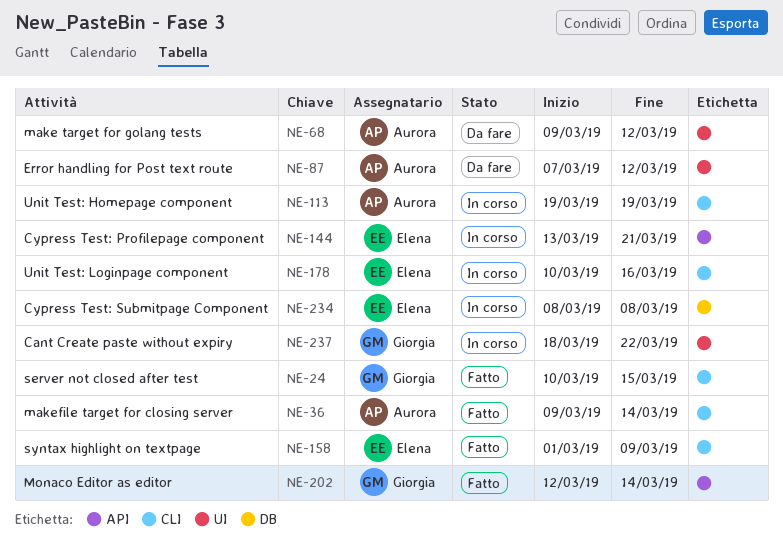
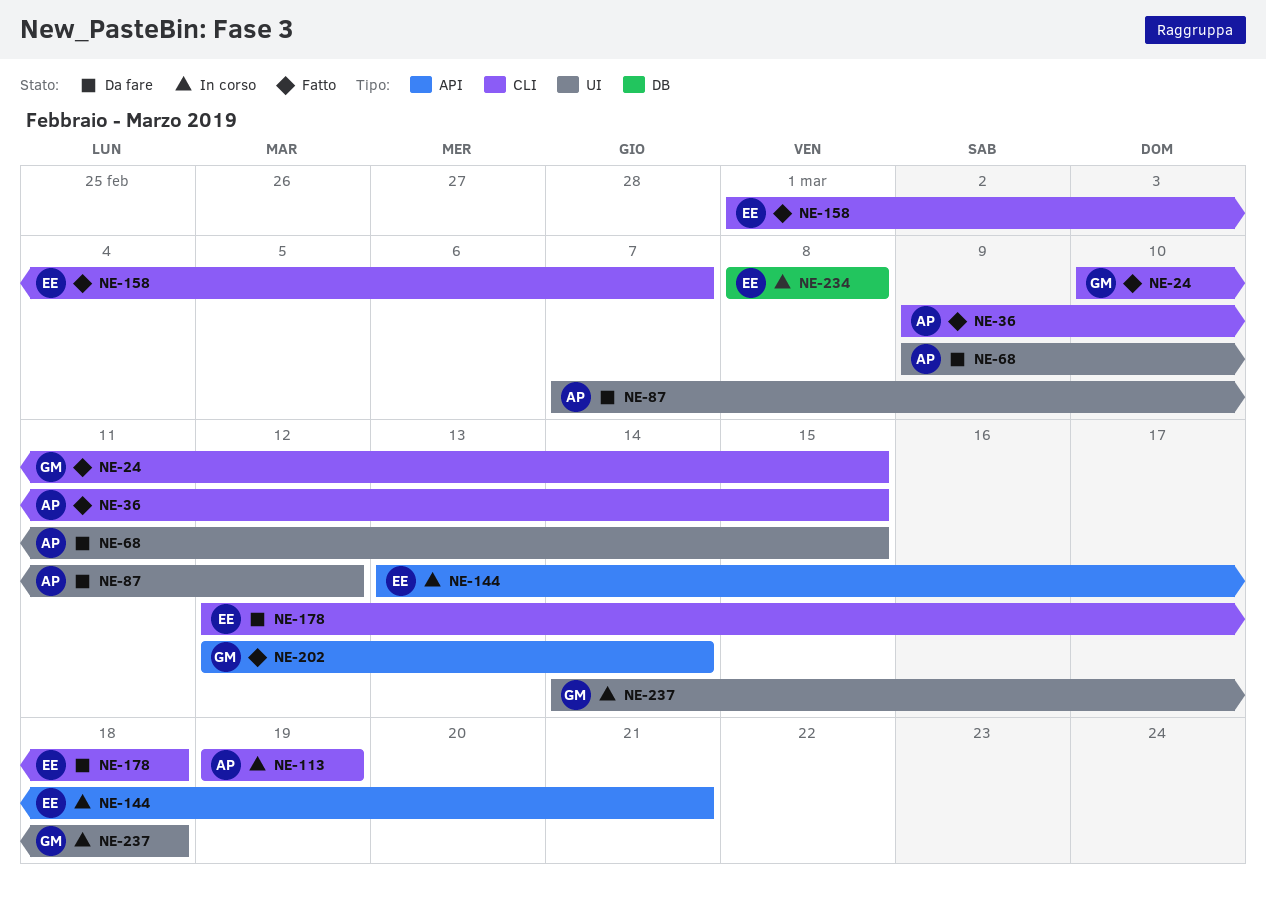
NE-36, due: Mar 14 -> Mar 15
NE-68, due: Mar 12 -> Mar 15
NE-158, due: Mar 9 -> Mar 7
NE-178, status: In corso -> Da fare
NE-178, start: Mar 10 -> Mar 12
NE-178, due: Mar 16 -> Mar 18
NE-237, start: Mar 18 -> Mar 14
NE-237, due: Mar 22 -> Mar 18

